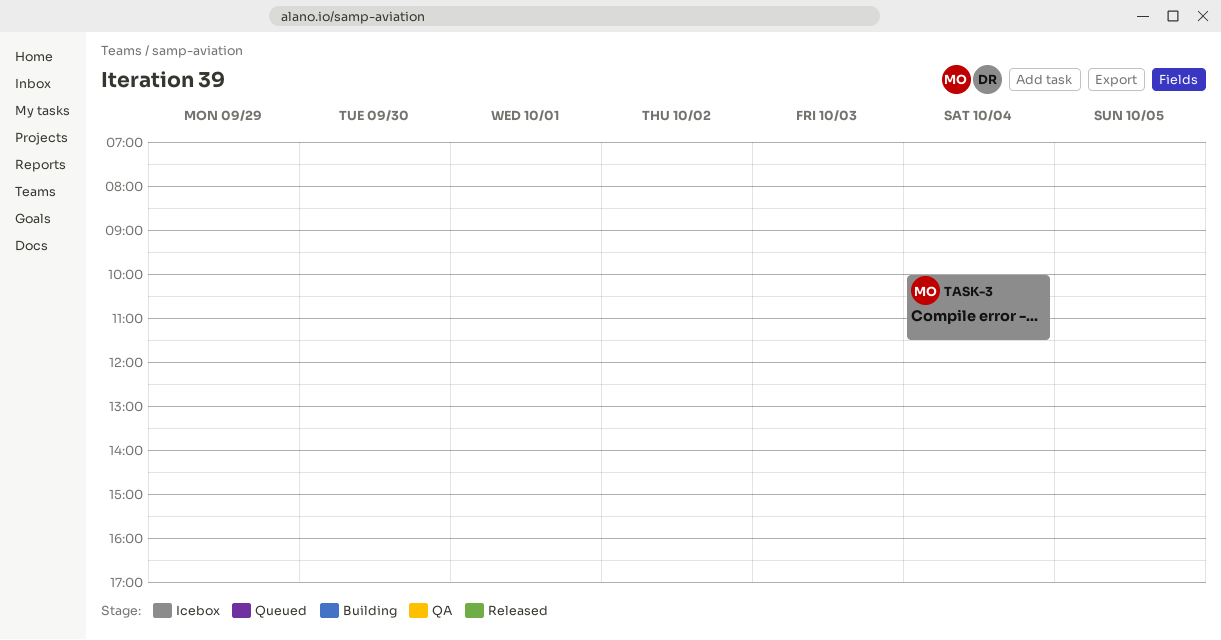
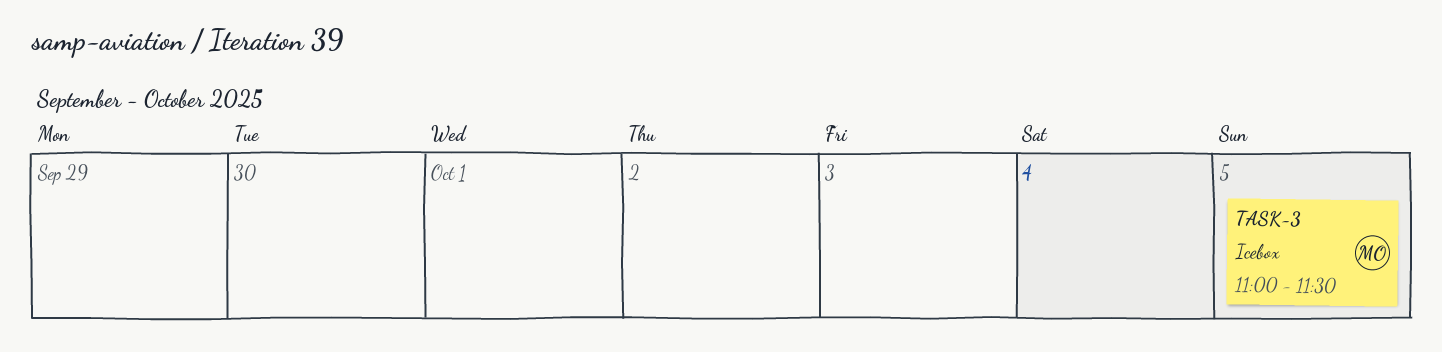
TASK-3, day: Oct 4 -> Oct 5
TASK-3, begins: 10:00 -> 11:00

